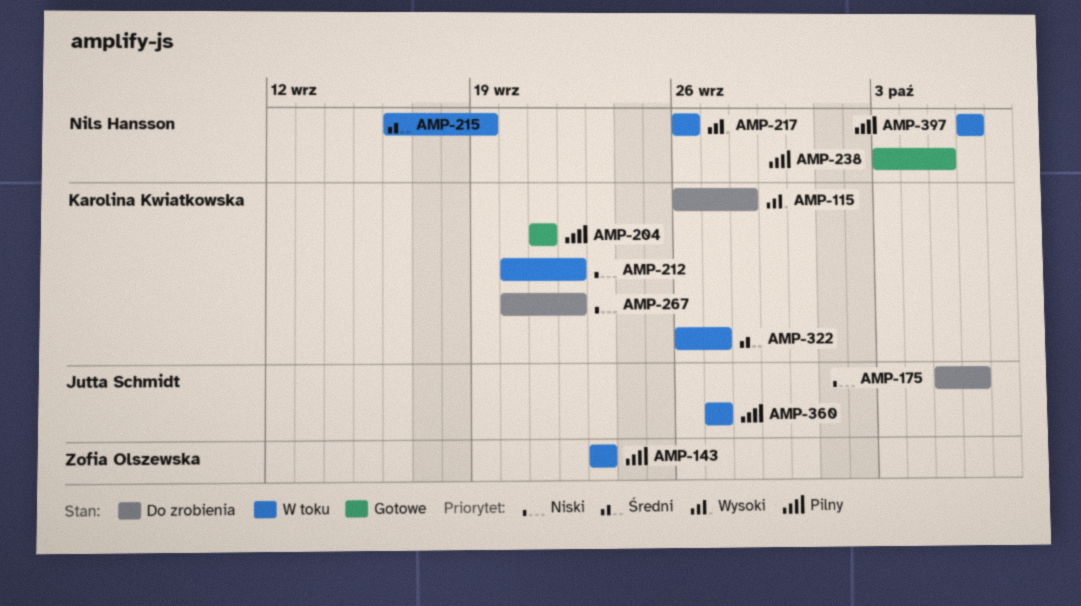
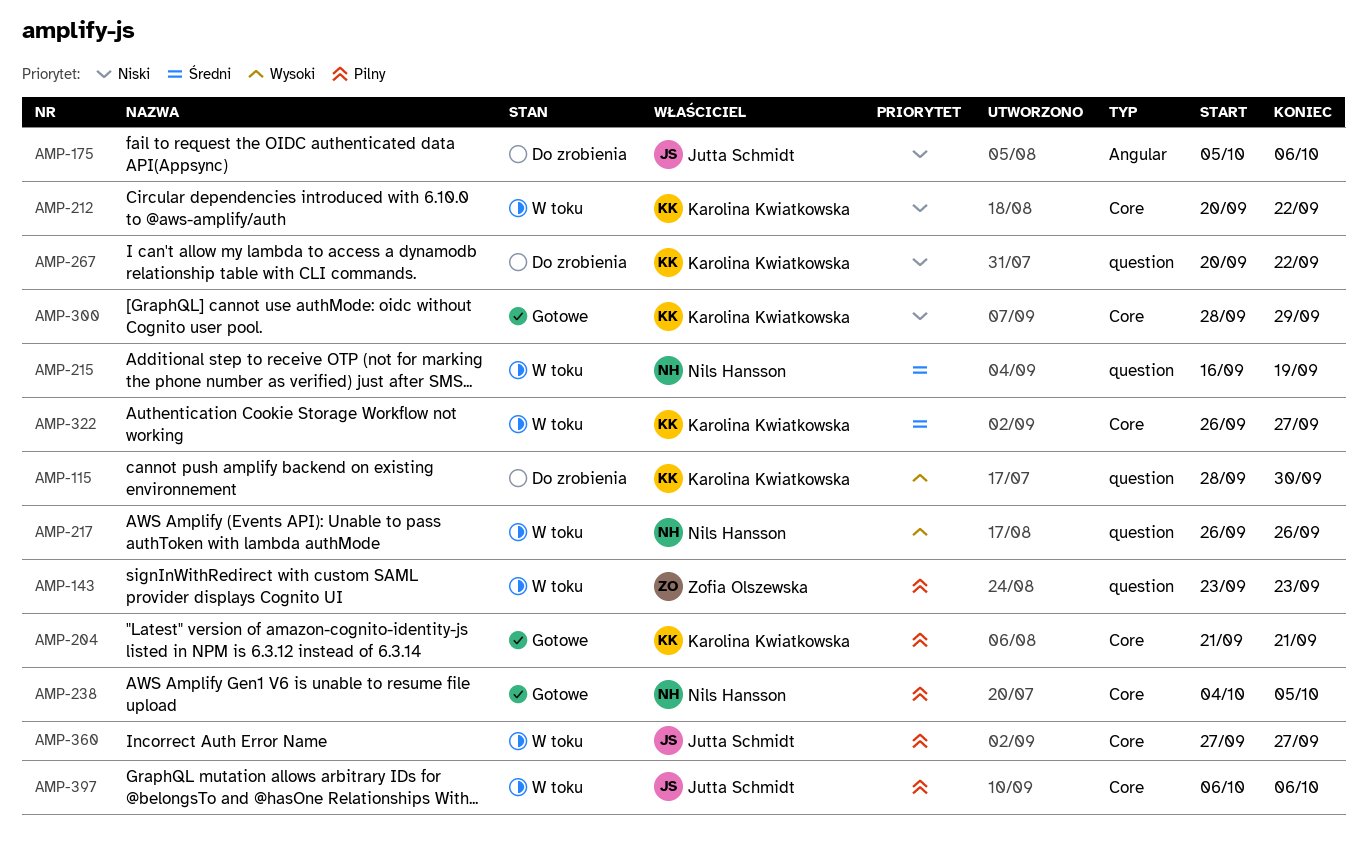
AMP-115, start: Sep 26 -> Sep 28
AMP-115, due: Sep 28 -> Sep 30
AMP-238, start: Oct 3 -> Oct 4
AMP-300: none -> present
AMP-397, owner: Nils Hansson -> Jutta Schmidt

